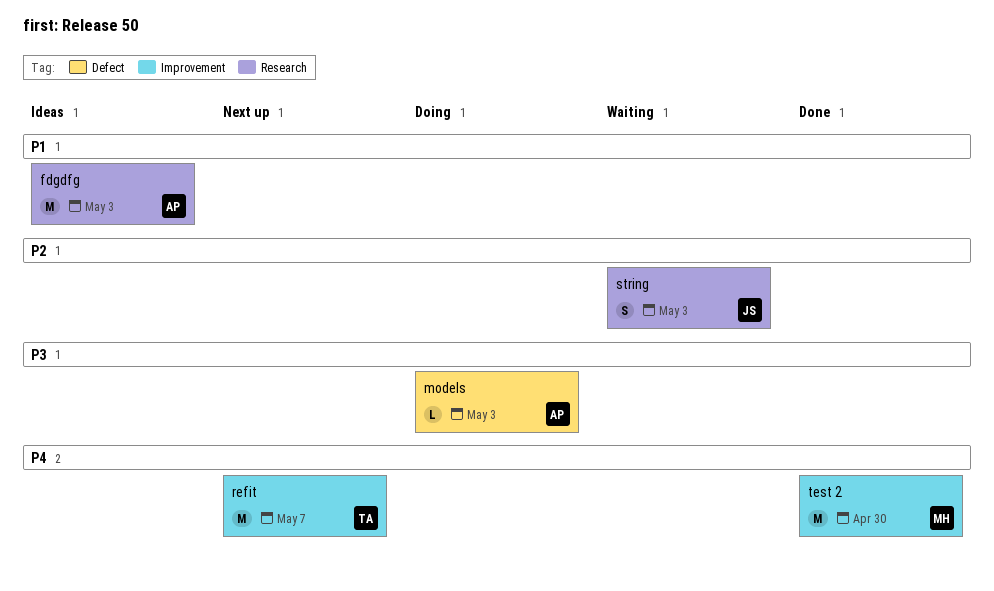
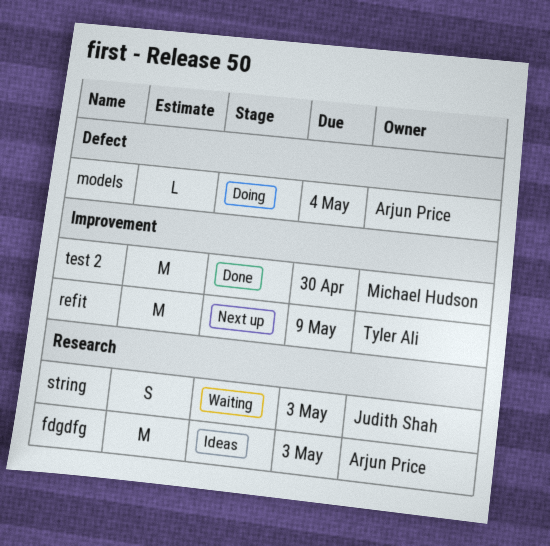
models, due: May 3 -> May 4
refit, due: May 7 -> May 9

